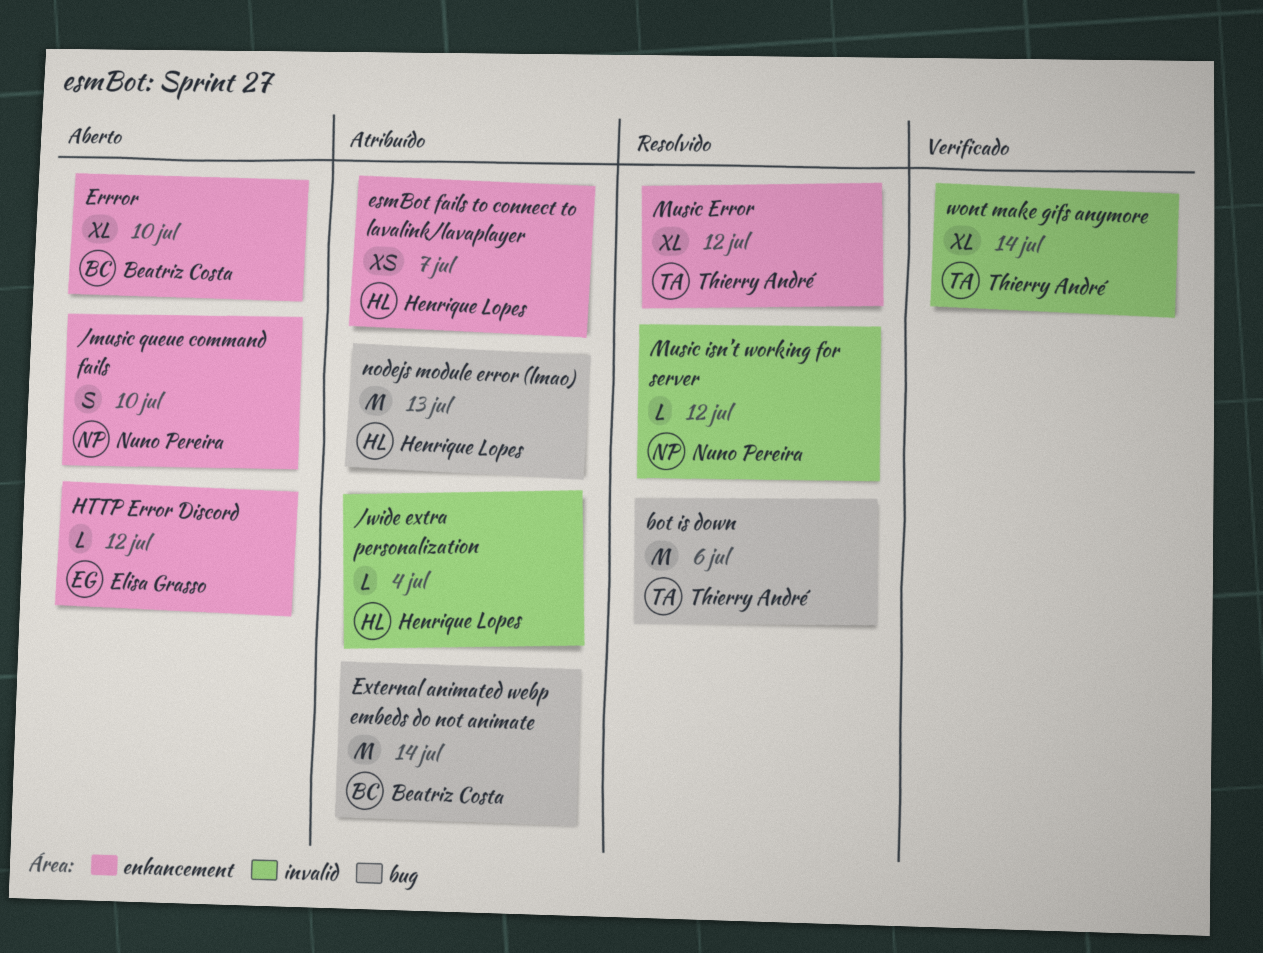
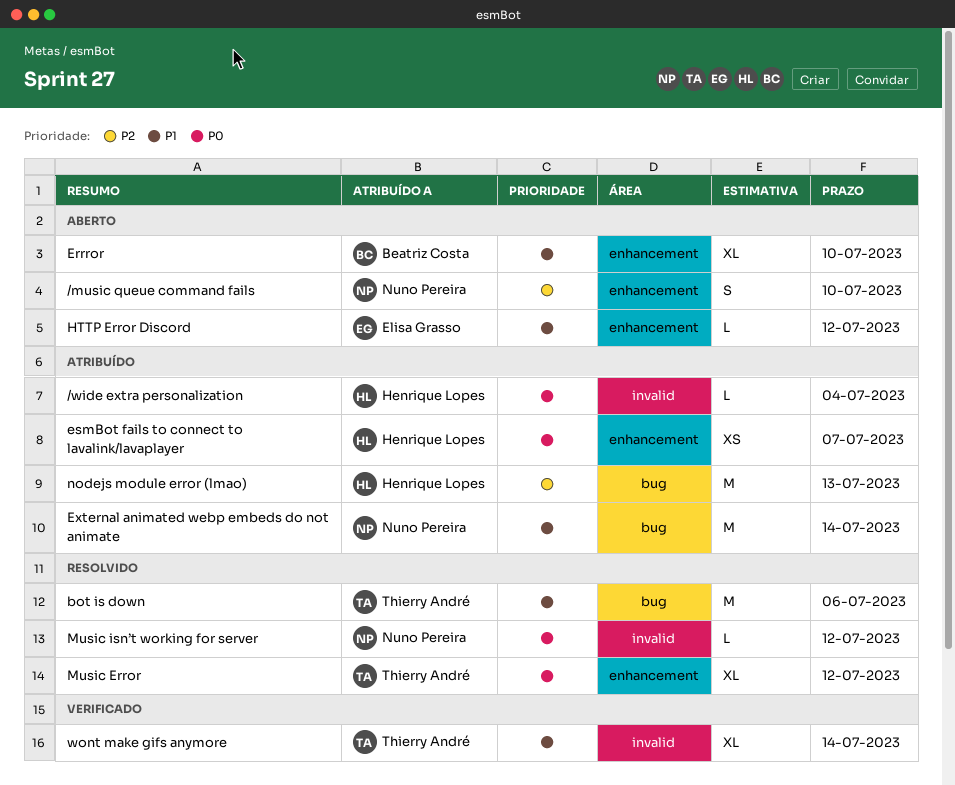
External animated webp embeds do not animate, owner: Beatriz Costa -> Nuno Pereira

